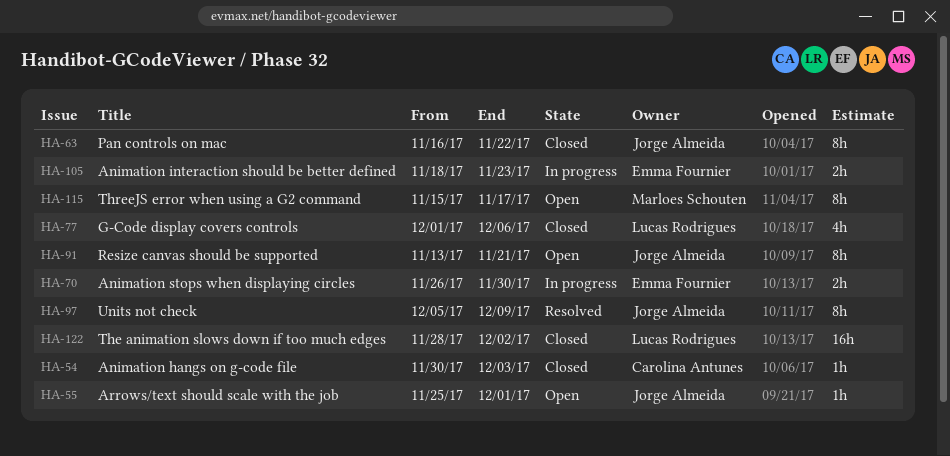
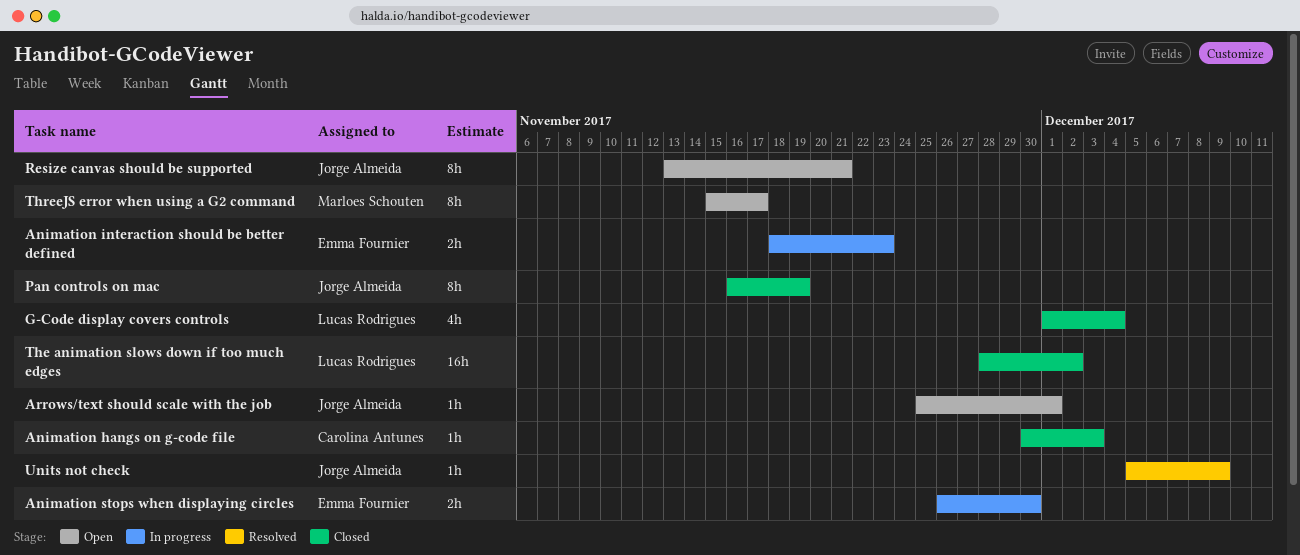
G-Code display covers controls, due: Dec 6 -> Dec 4
Pan controls on mac, due: Nov 22 -> Nov 19
Units not check, estimate: 8h -> 1h

